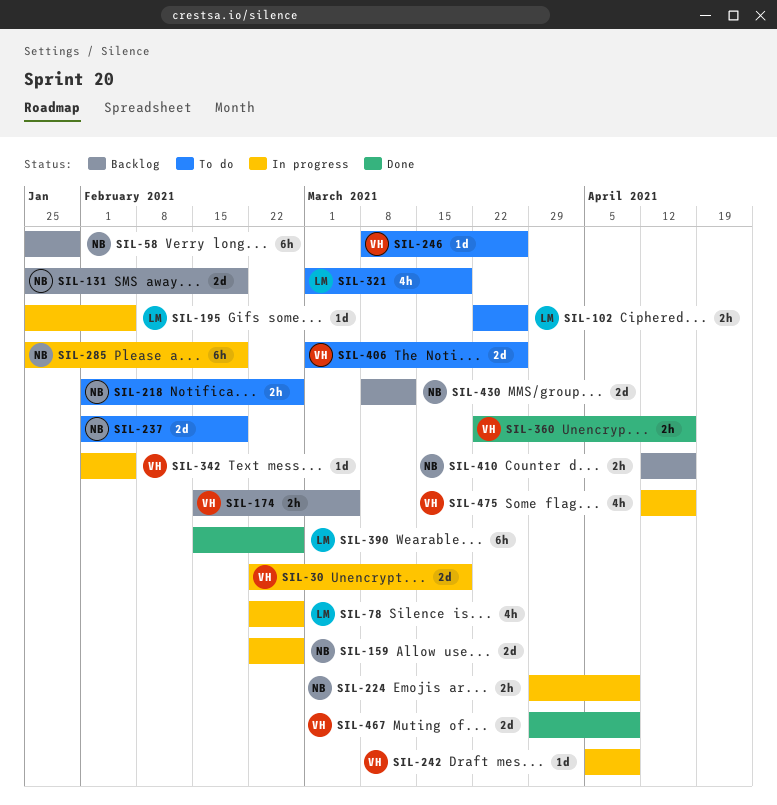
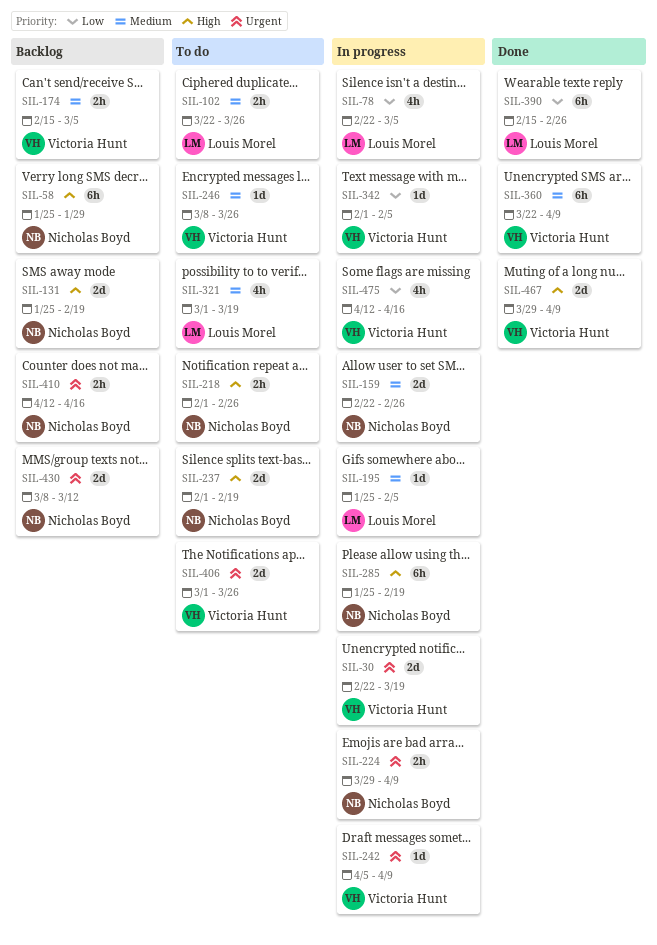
SIL-78, due: Feb 26 -> Mar 5
SIL-360, estimate: 2h -> 6h
SIL-360, due: Apr 16 -> Apr 9

